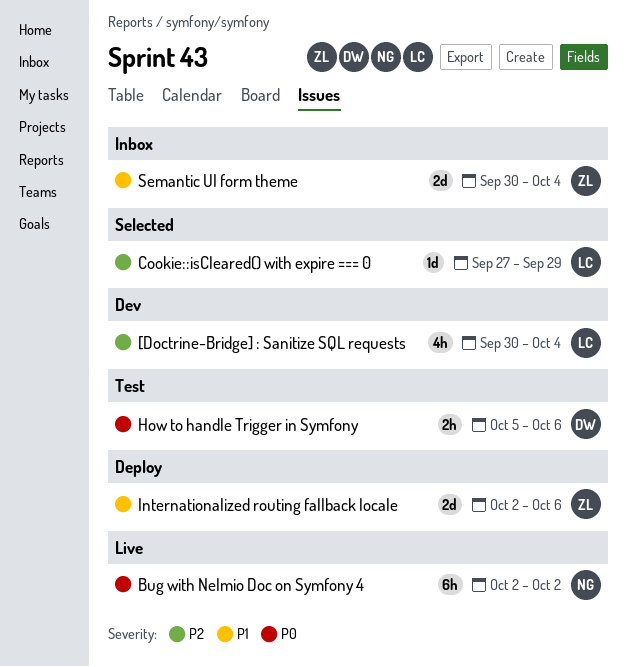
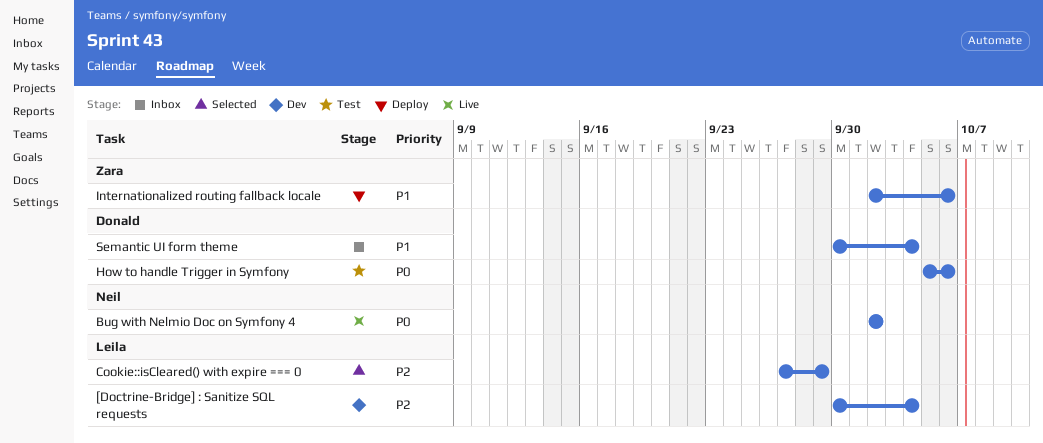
Semantic UI form theme, owner: Zara -> Donald

